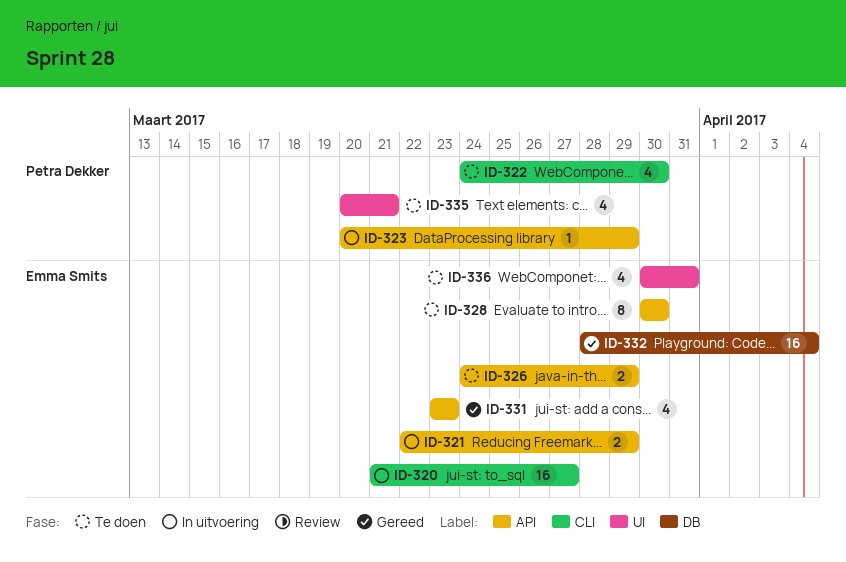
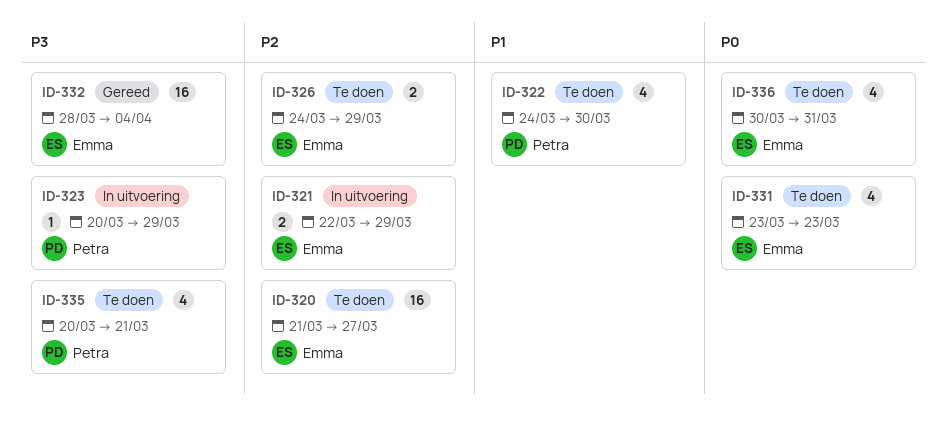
ID-320, status: In uitvoering -> Te doen
ID-328: present -> none
ID-331, status: Gereed -> Te doen

